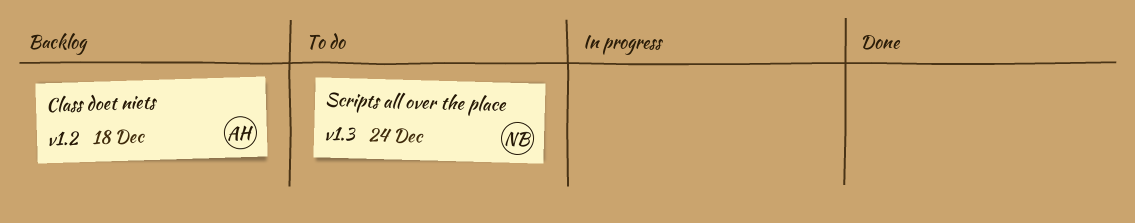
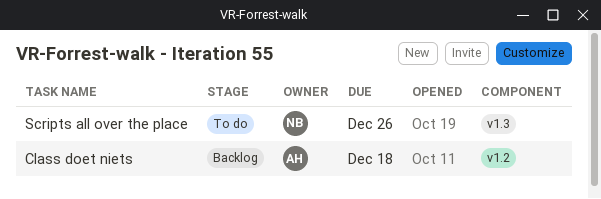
Scripts all over the place, due: Dec 24 -> Dec 26

